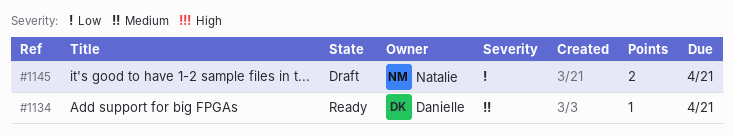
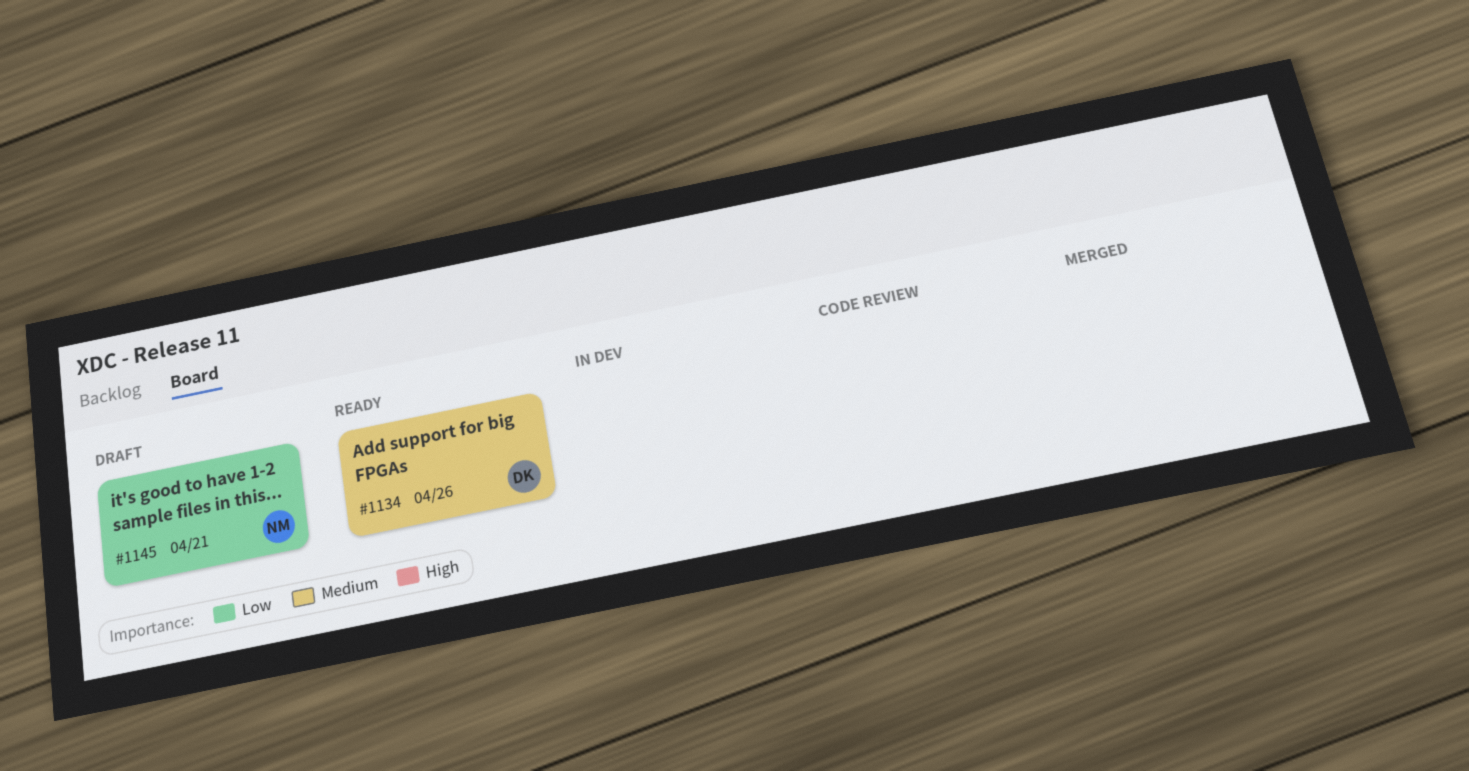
#1134, due: Apr 21 -> Apr 26

